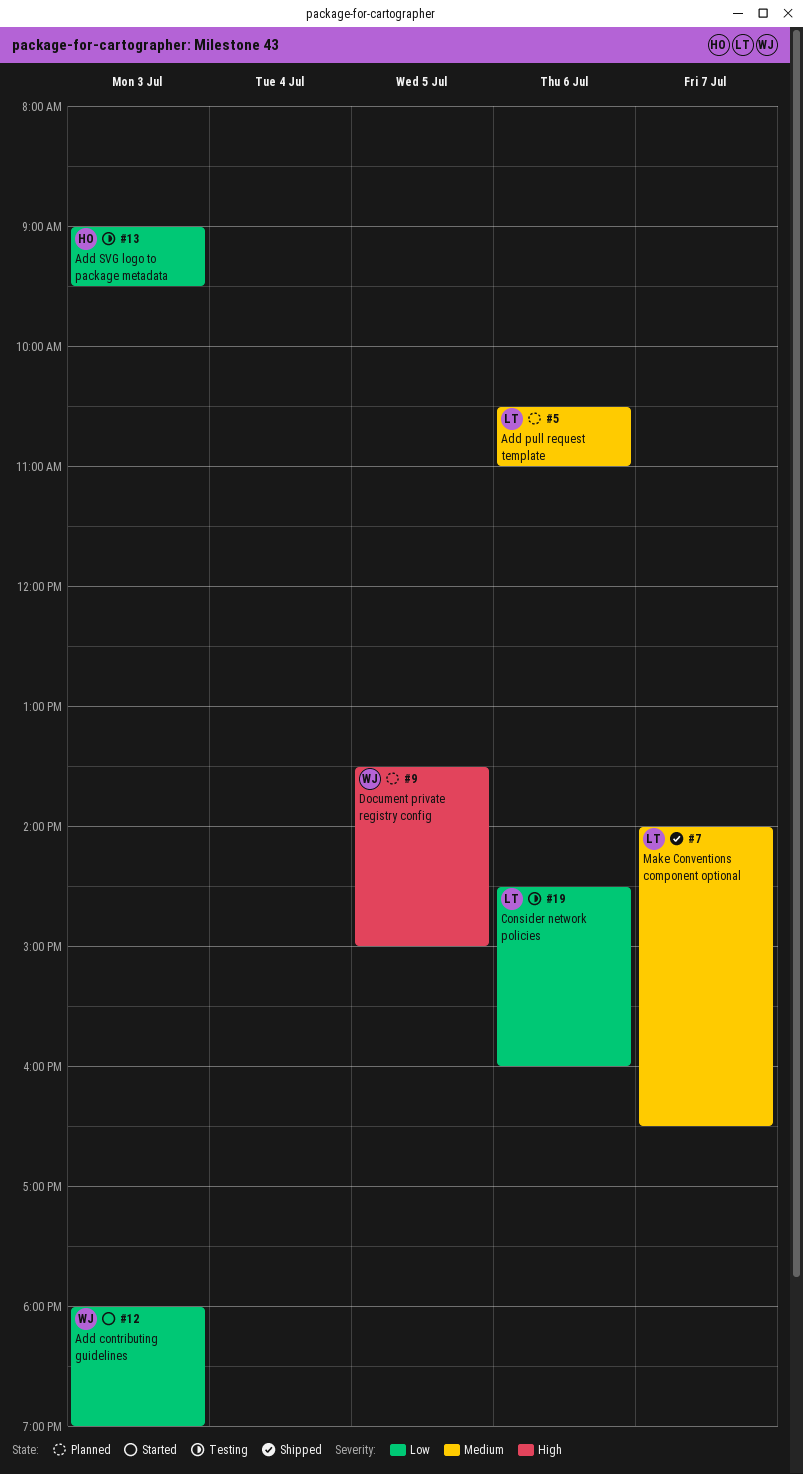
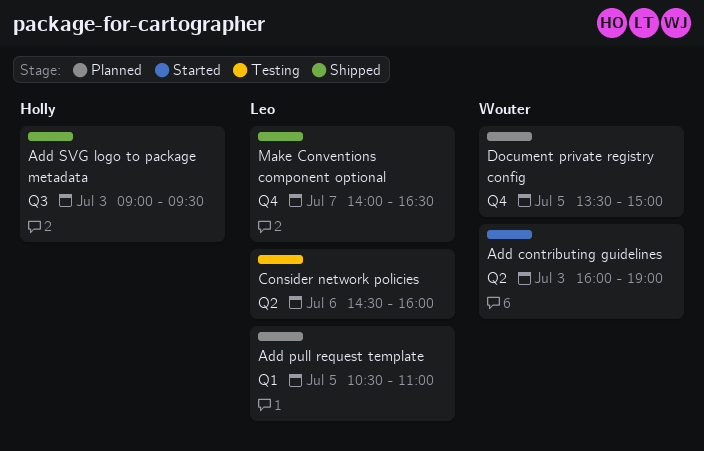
Add contributing guidelines, begins: 18:00 -> 16:00
Add pull request template, day: Jul 6 -> Jul 5
Add SVG logo to package metadata, status: Testing -> Shipped

